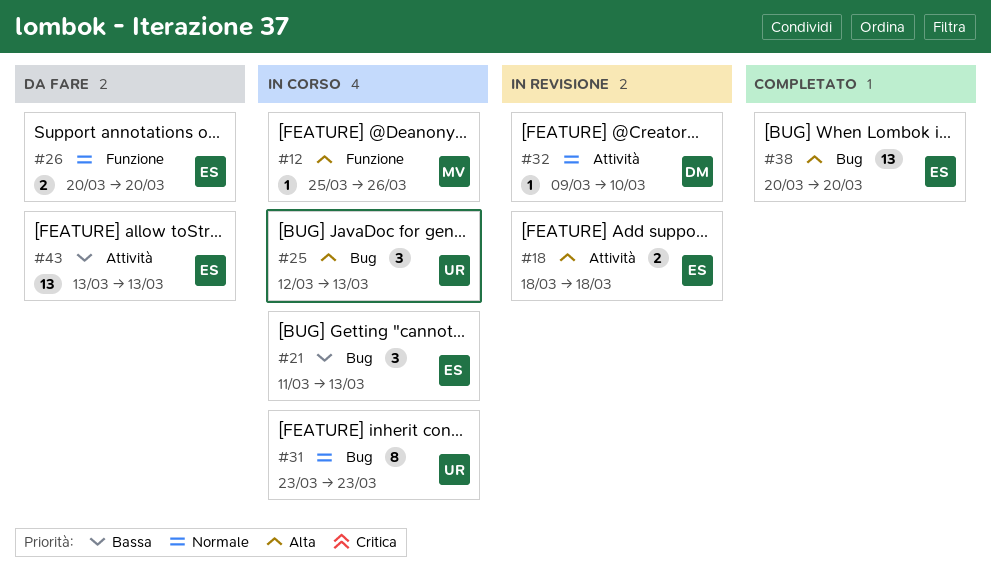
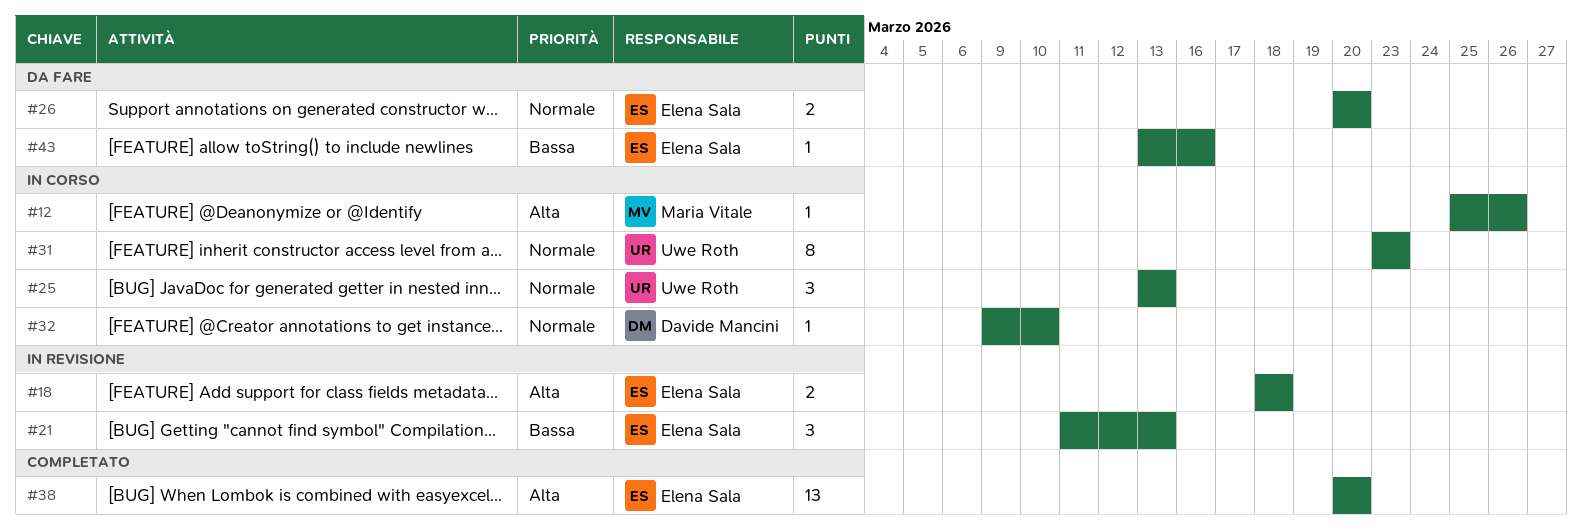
#21, status: In corso -> In revisione
#25, priority: Alta -> Normale
#25, start: Mar 12 -> Mar 13
#32, status: In revisione -> In corso
#43, estimate: 13 -> 1
#43, due: Mar 13 -> Mar 16

